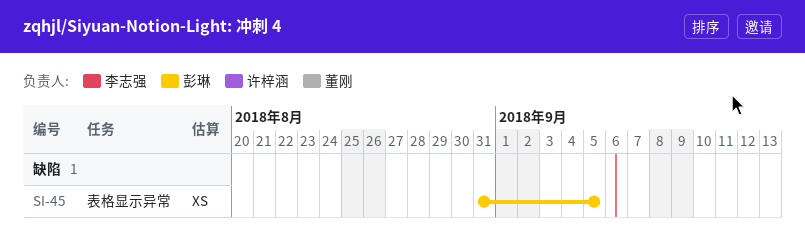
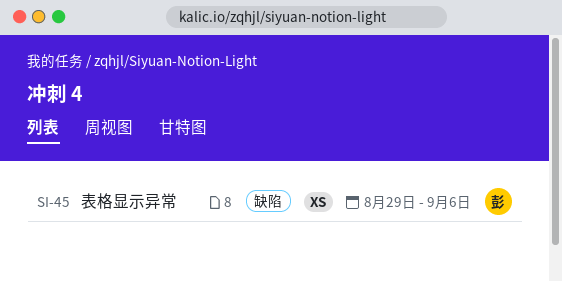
SI-45, start: Aug 31 -> Aug 29
SI-45, due: Sep 5 -> Sep 6

